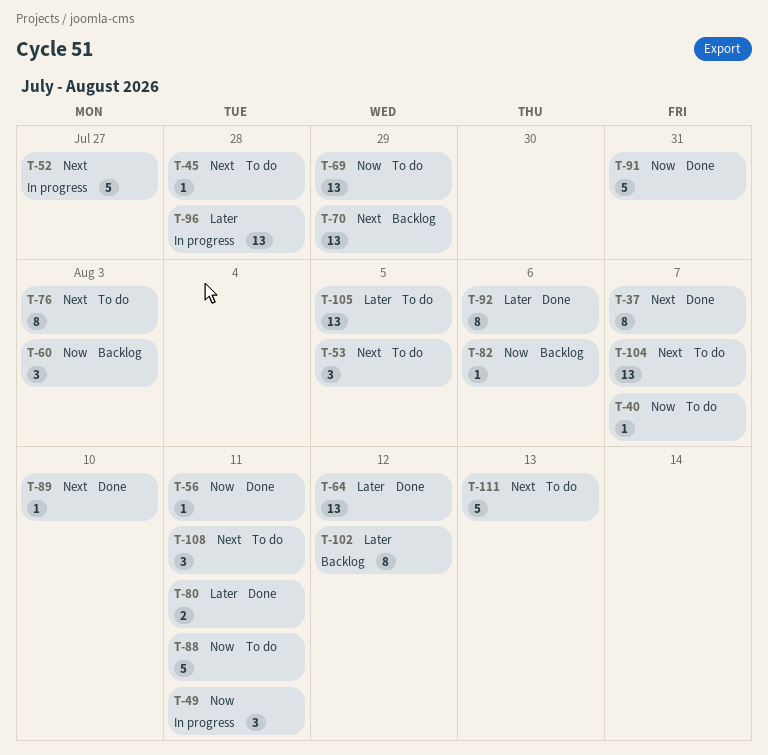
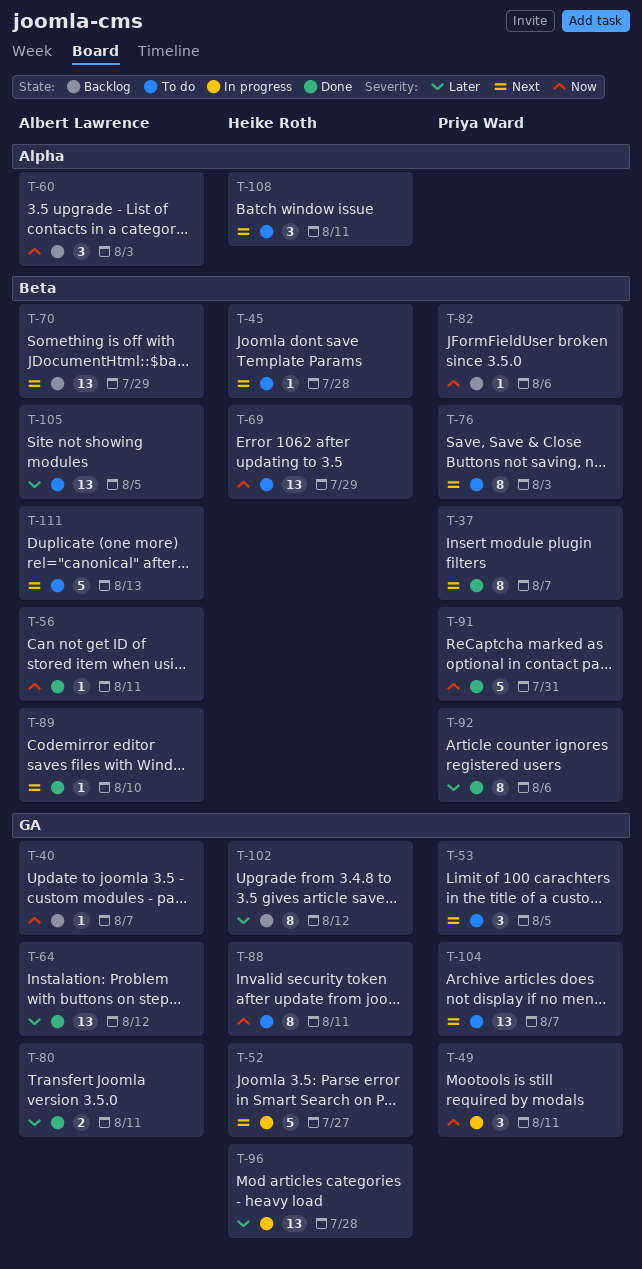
T-40, status: To do -> Backlog
T-88, estimate: 5 -> 8

